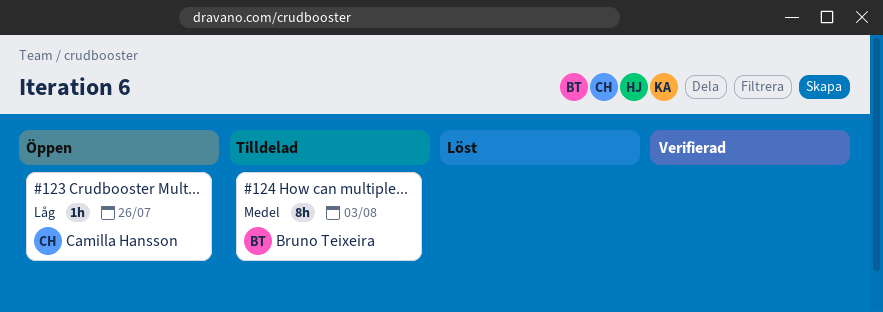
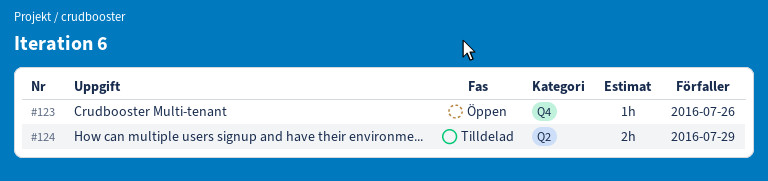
#124, estimate: 8h -> 2h
#124, due: Aug 3 -> Jul 29

